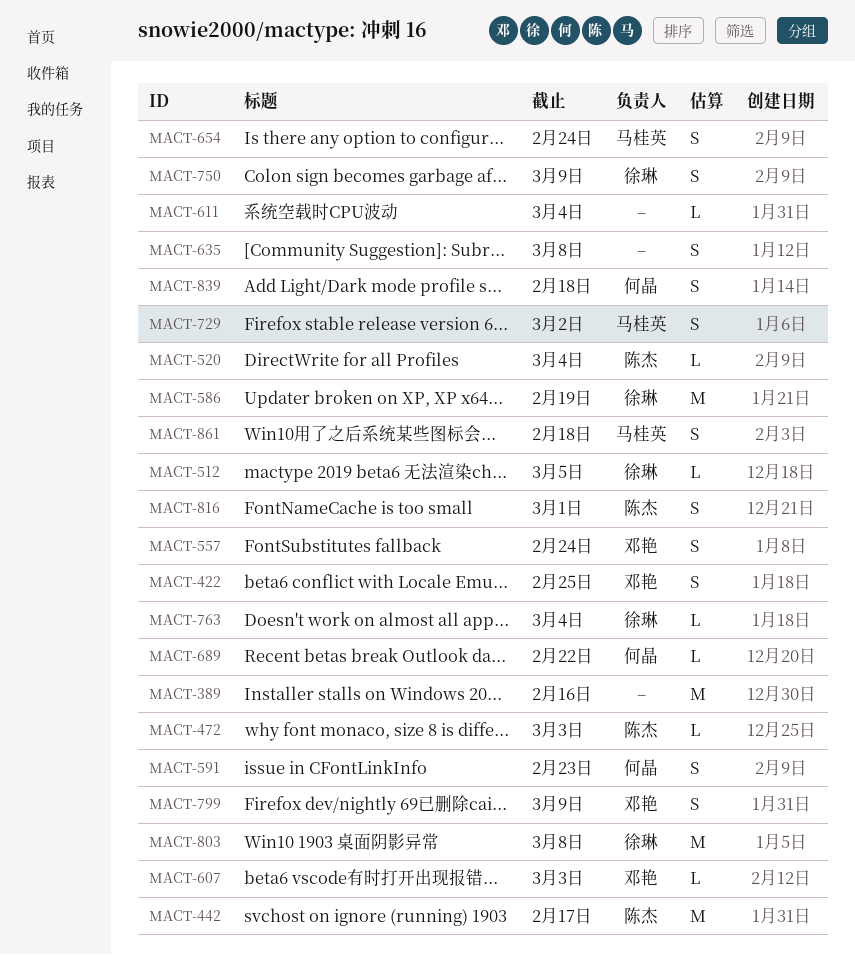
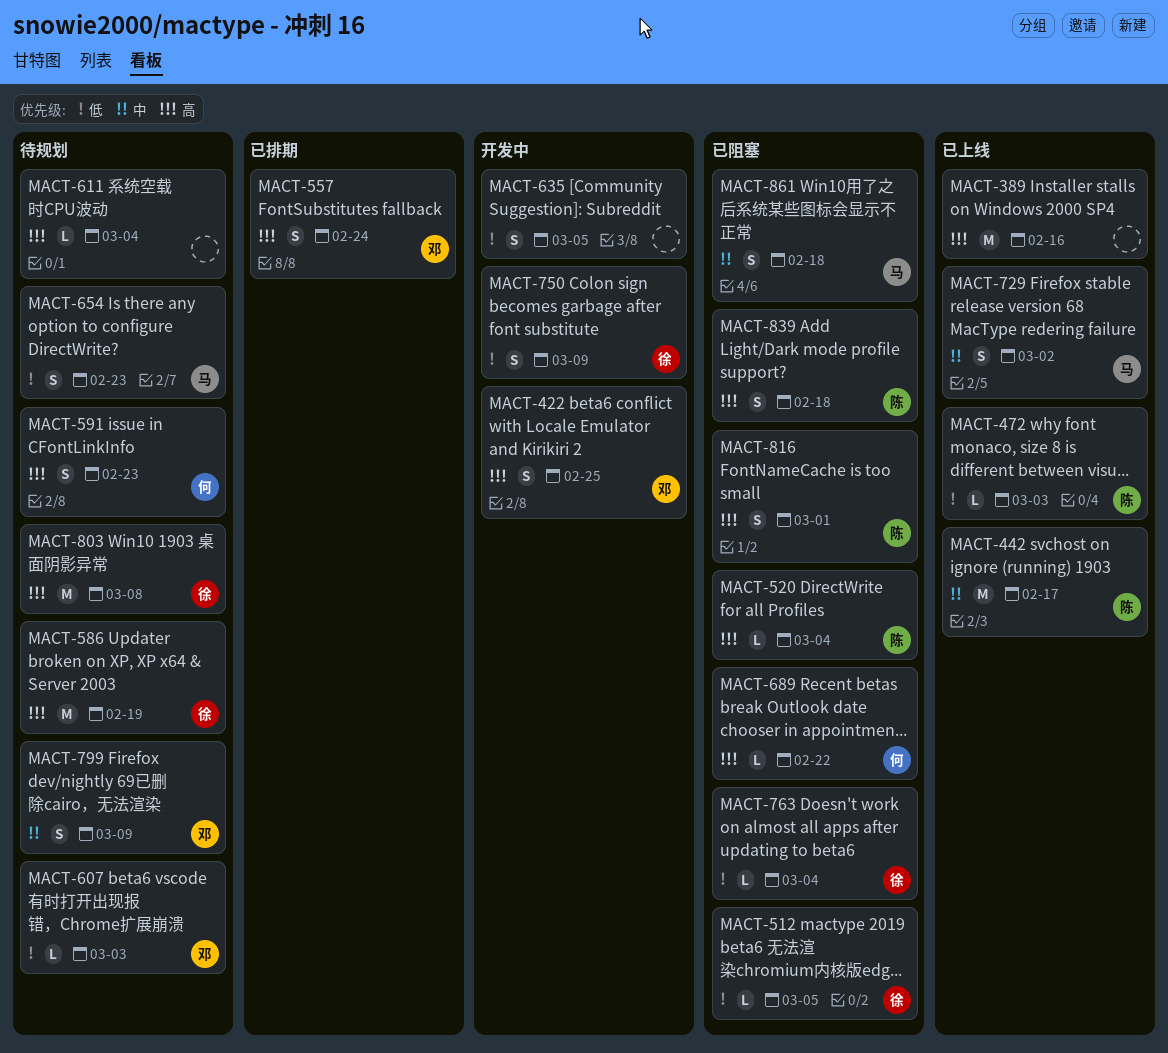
MACT-635, due: Mar 8 -> Mar 5
MACT-654, due: Feb 24 -> Feb 23
MACT-839, owner: 何晶 -> 陈杰

